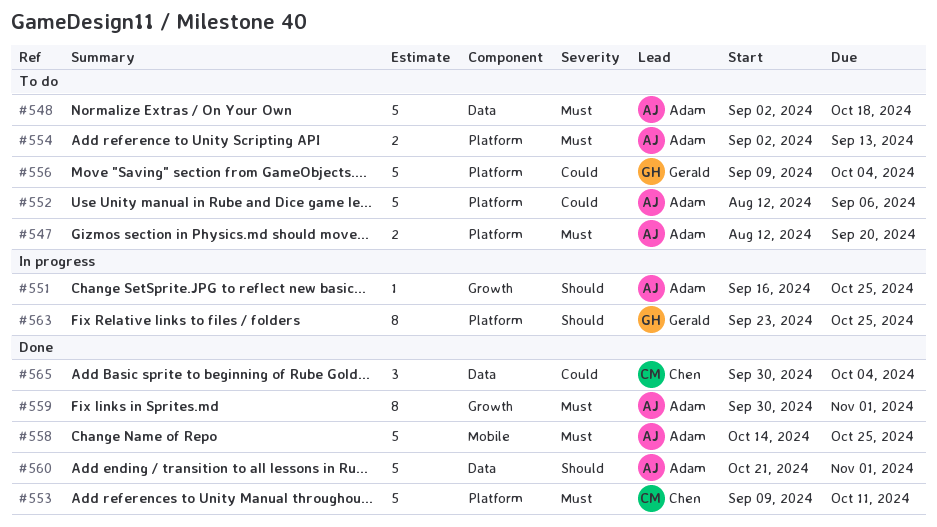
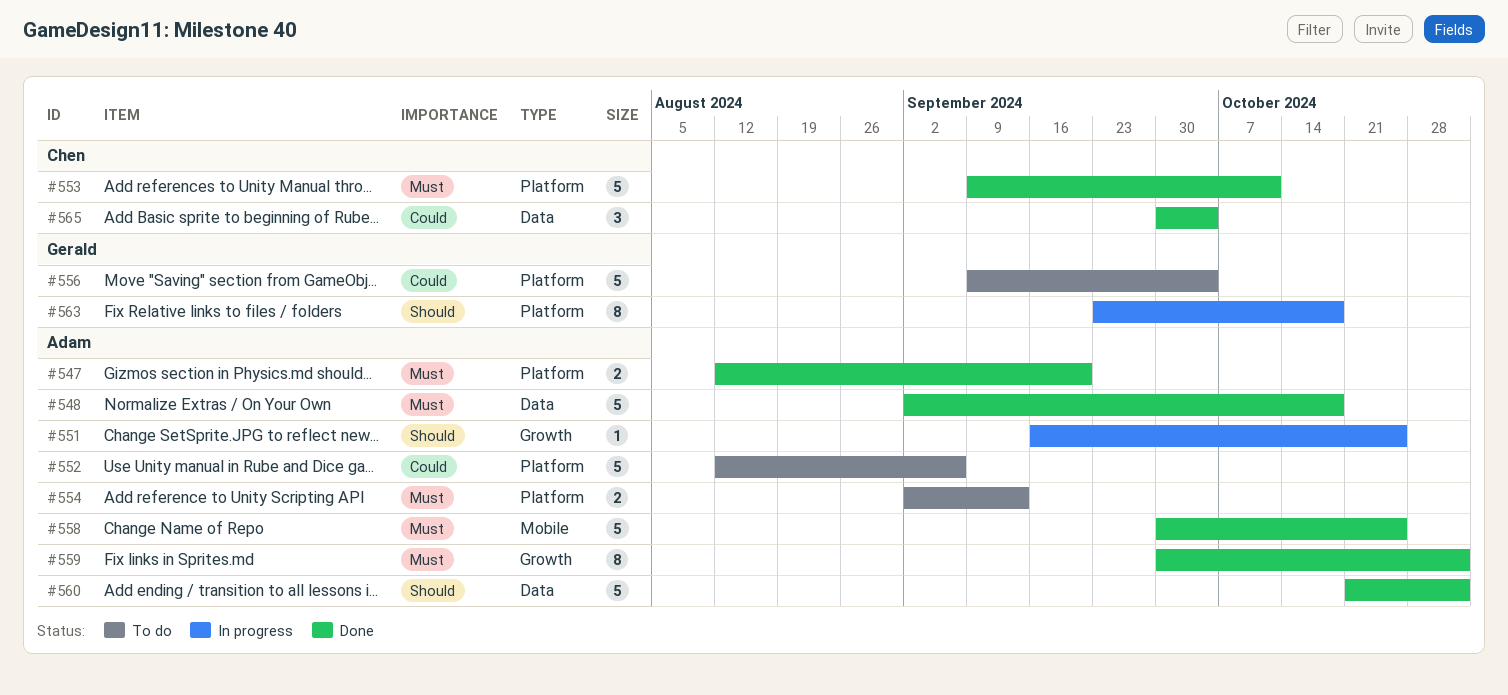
#547, status: To do -> Done
#548, status: To do -> Done
#558, start: Oct 14 -> Sep 30
#563, due: Oct 25 -> Oct 18

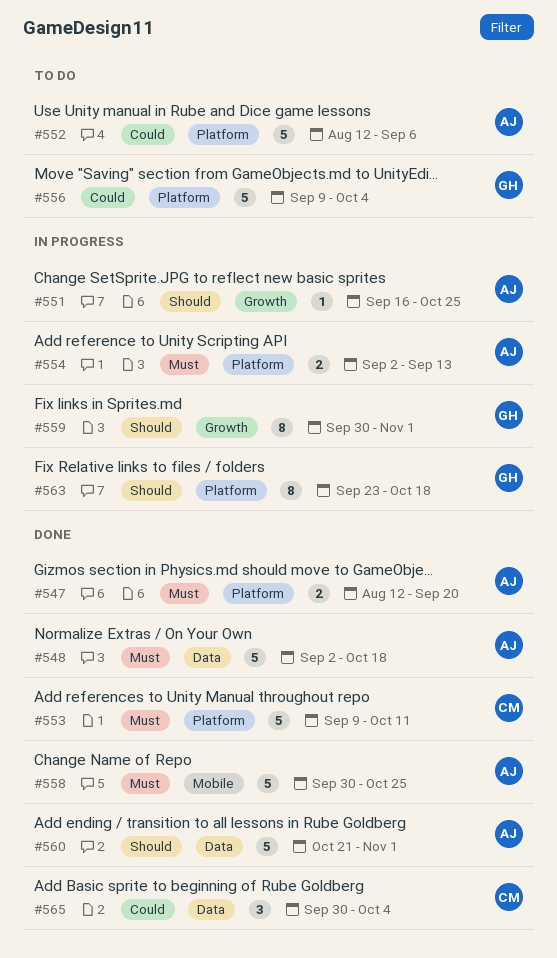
#554, status: To do -> In progress
#559, status: Done -> In progress
#559, owner: Adam -> Gerald
#559, priority: Must -> Should

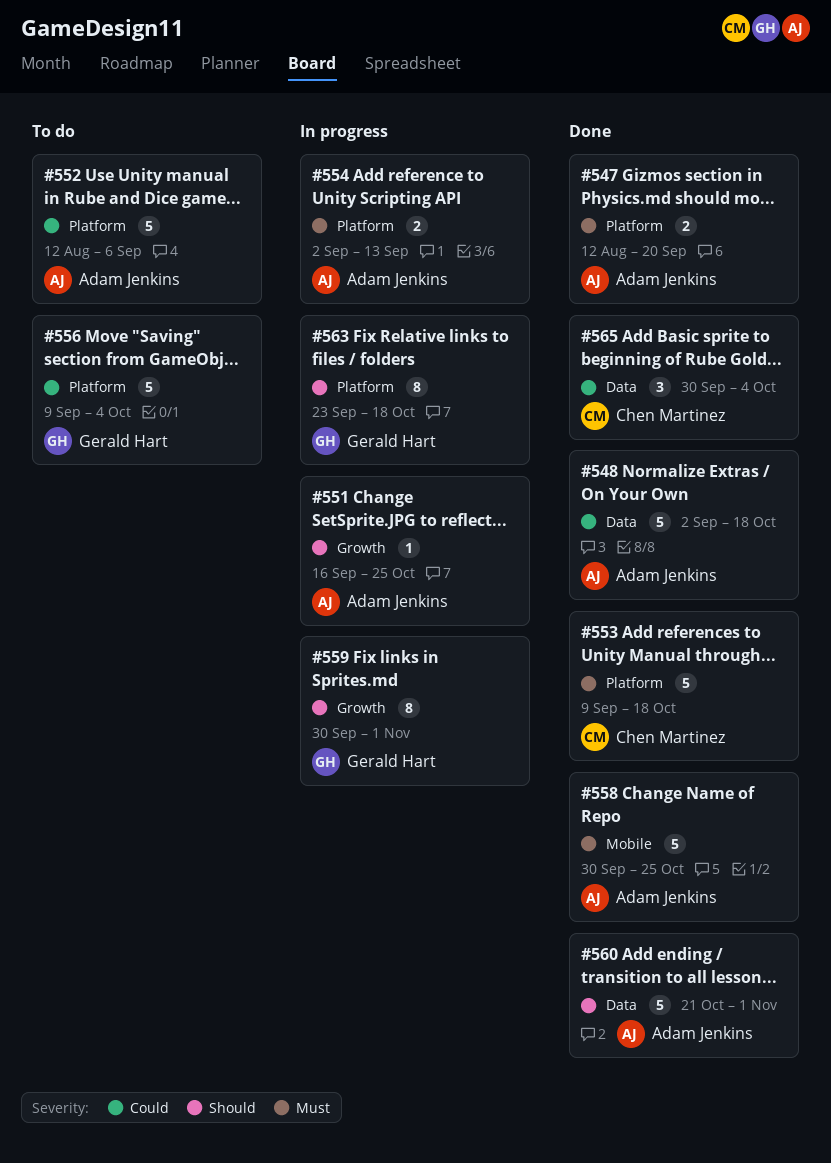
#548, priority: Must -> Could
#553, due: Oct 11 -> Oct 18

